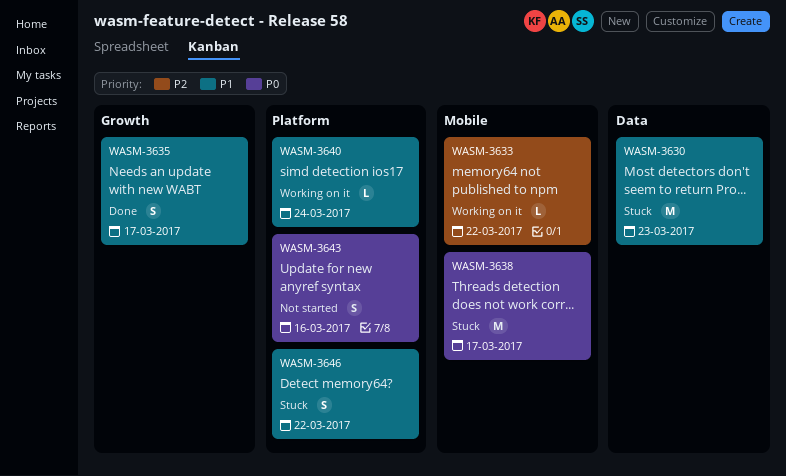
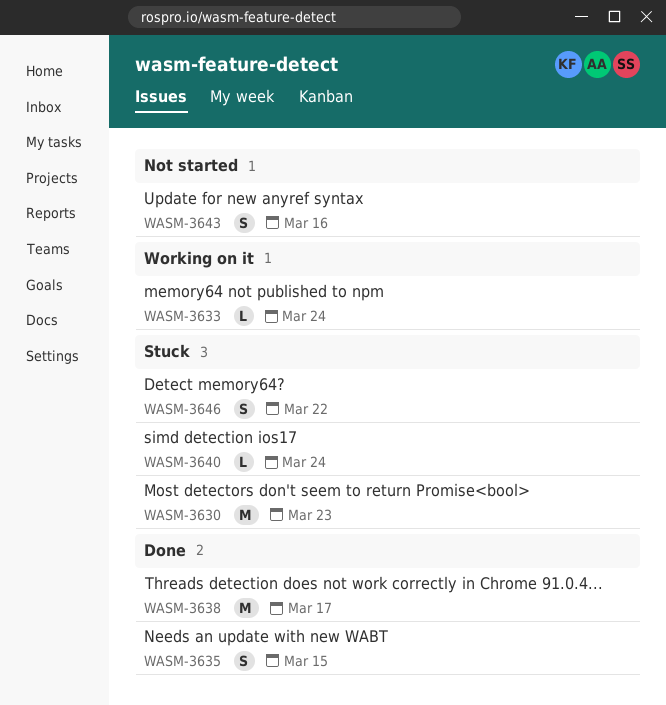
WASM-3633, due: Mar 22 -> Mar 24
WASM-3635, due: Mar 17 -> Mar 15
WASM-3638, status: Stuck -> Done
WASM-3640, status: Working on it -> Stuck

